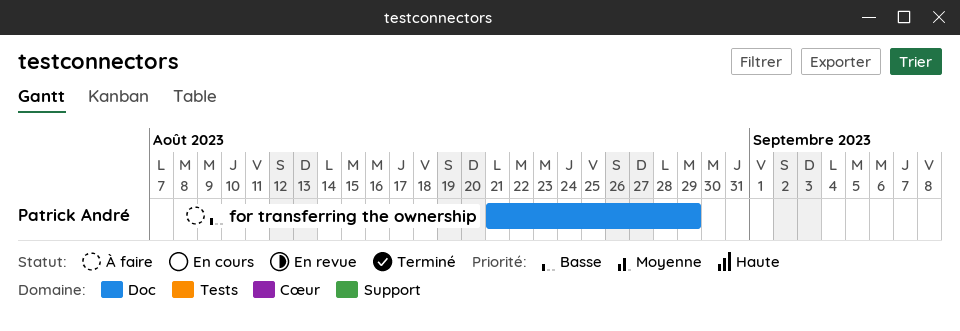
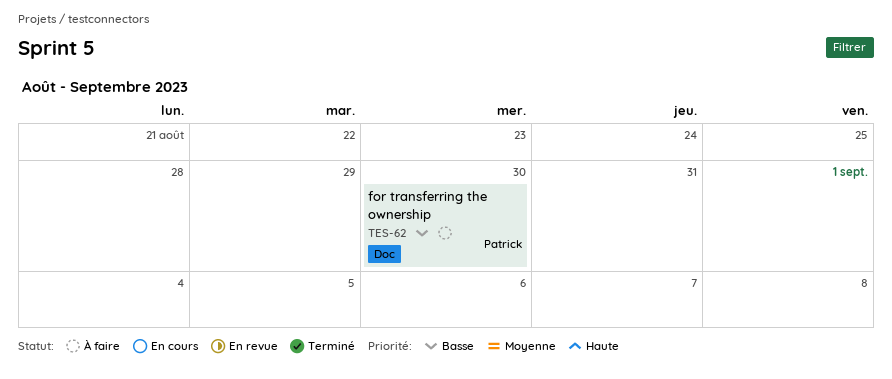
for transferring the ownership, due: Aug 29 -> Aug 30

